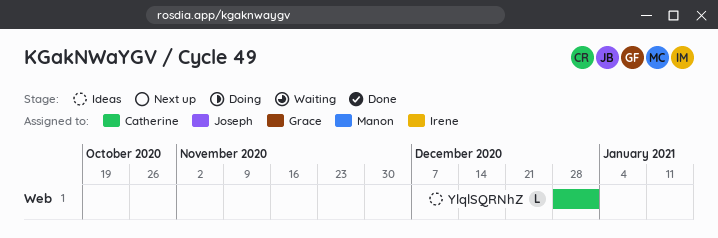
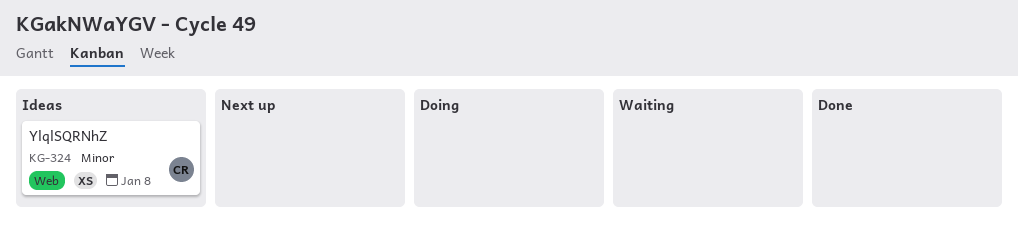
YlqlSQRNhZ, estimate: L -> XS
YlqlSQRNhZ, due: Jan 1 -> Jan 8

